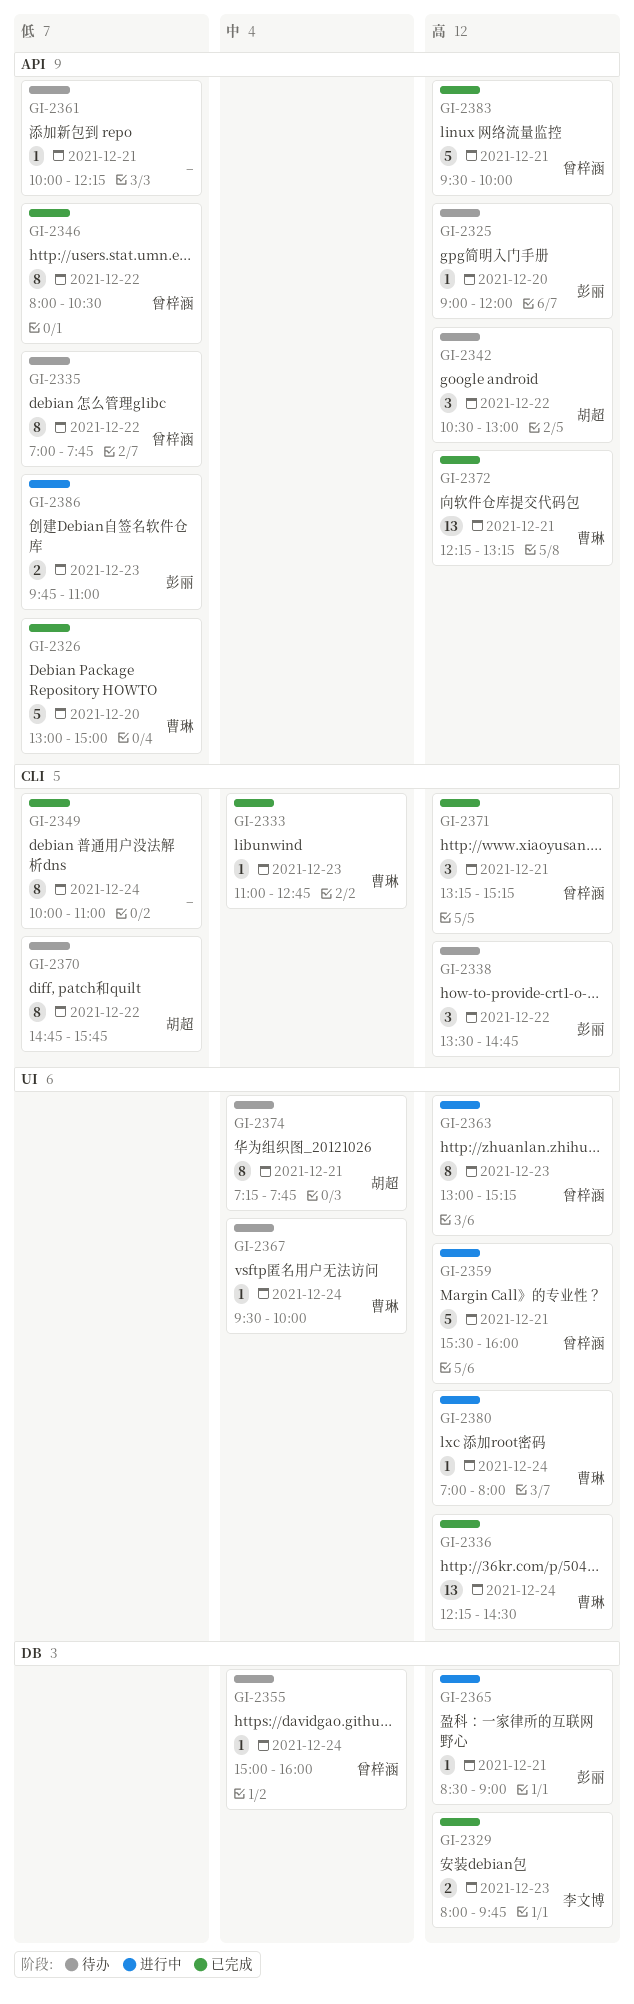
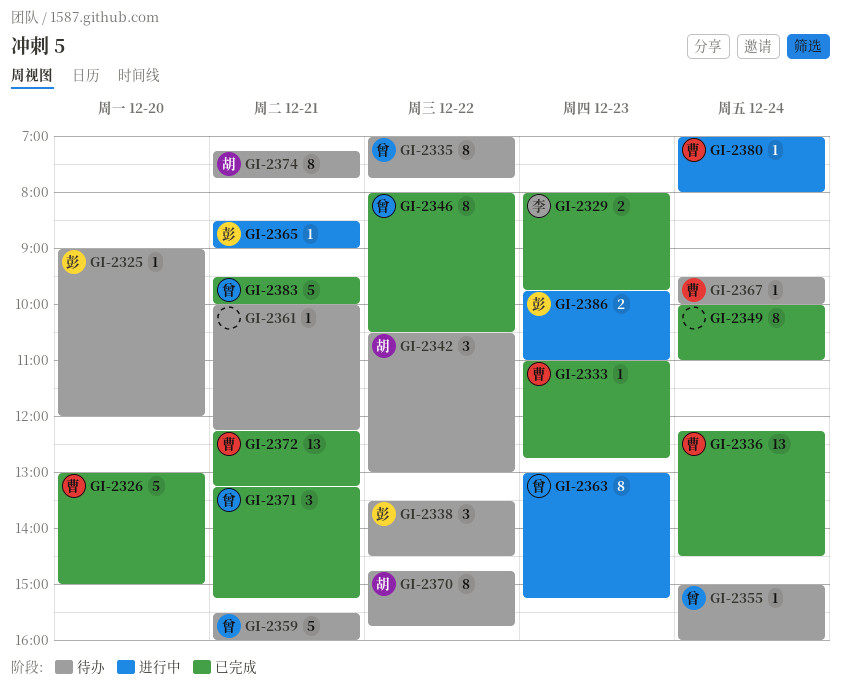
GI-2338, ends: 14:45 -> 14:30
GI-2359, status: 进行中 -> 待办

